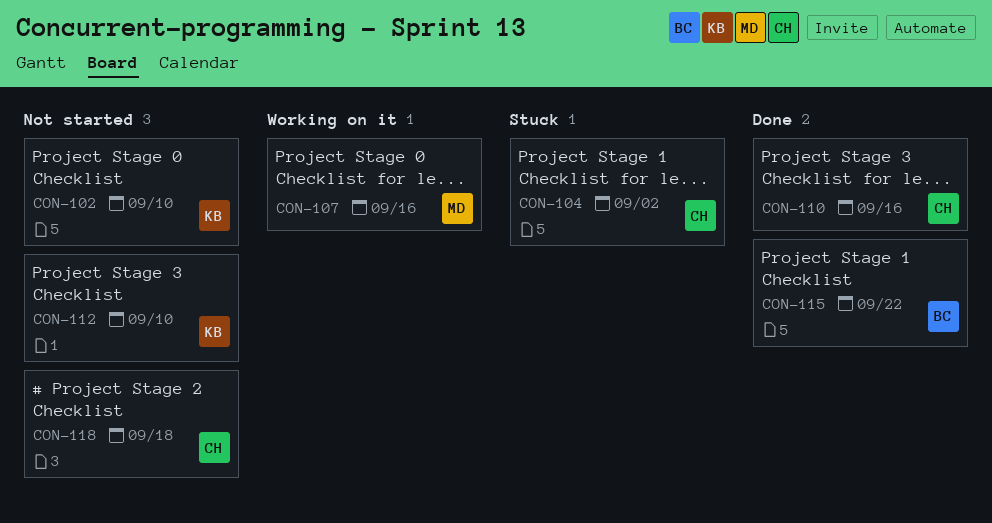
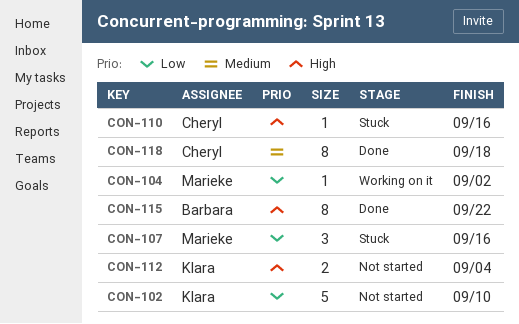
CON-104, status: Stuck -> Working on it
CON-104, owner: Cheryl -> Marieke
CON-107, status: Working on it -> Stuck
CON-110, status: Done -> Stuck
CON-112, due: Sep 10 -> Sep 4
CON-118, status: Not started -> Done

